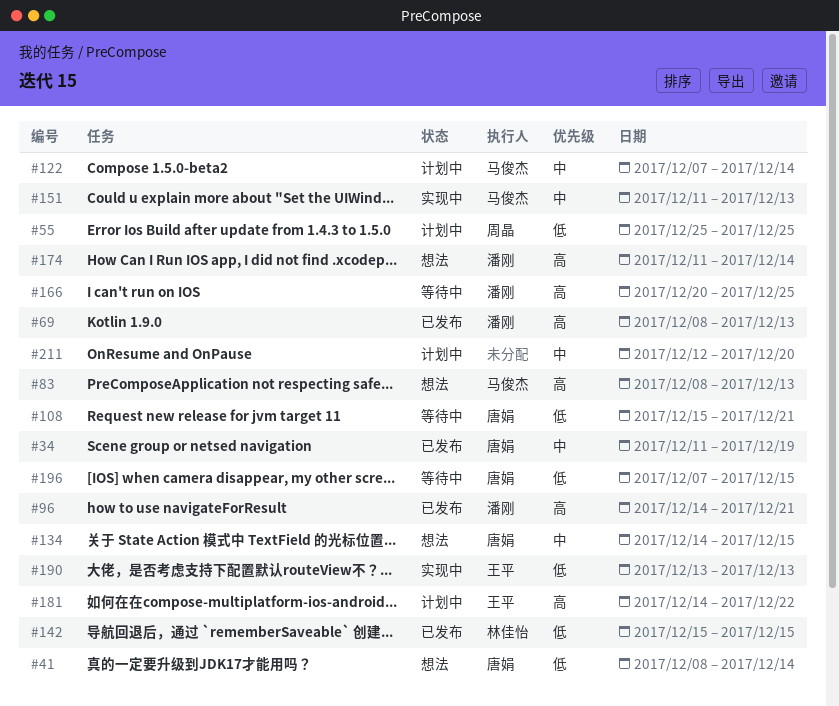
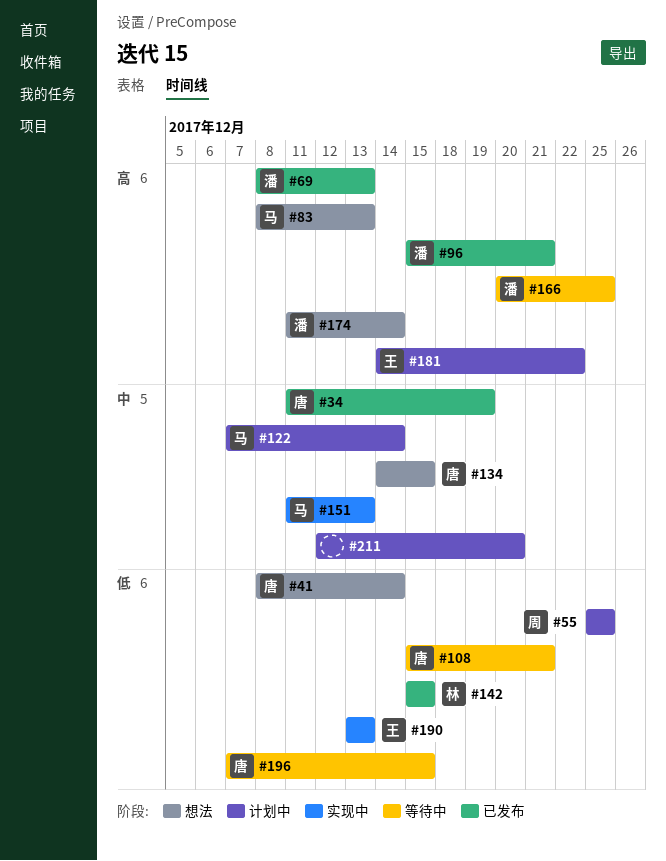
#96, start: Dec 14 -> Dec 15

